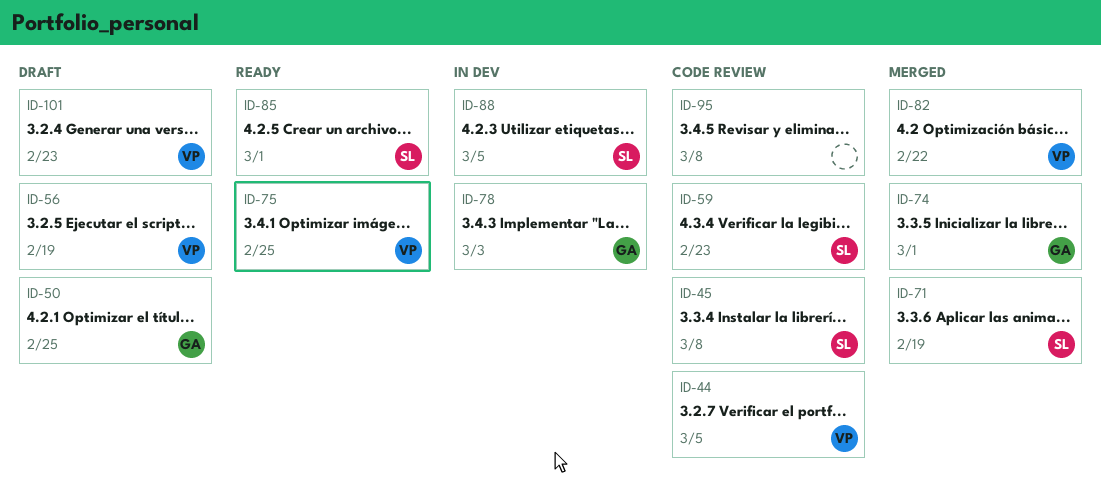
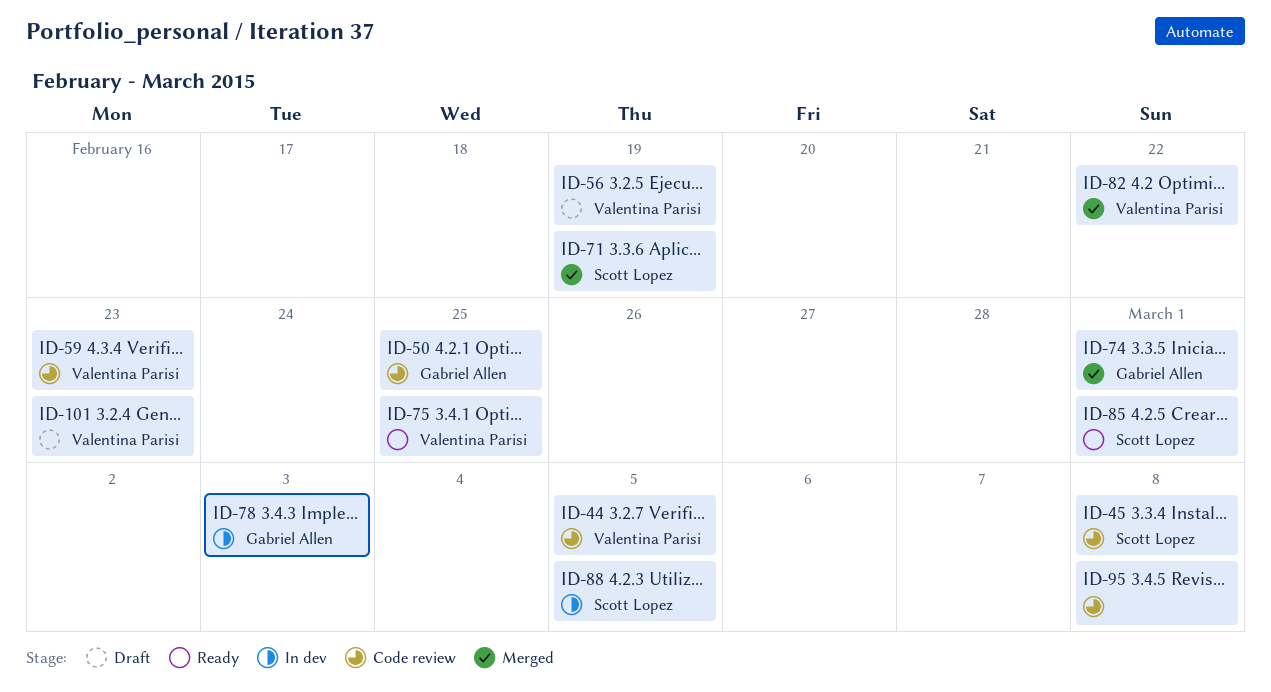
ID-50, status: Draft -> Code review
ID-59, owner: Scott Lopez -> Valentina Parisi

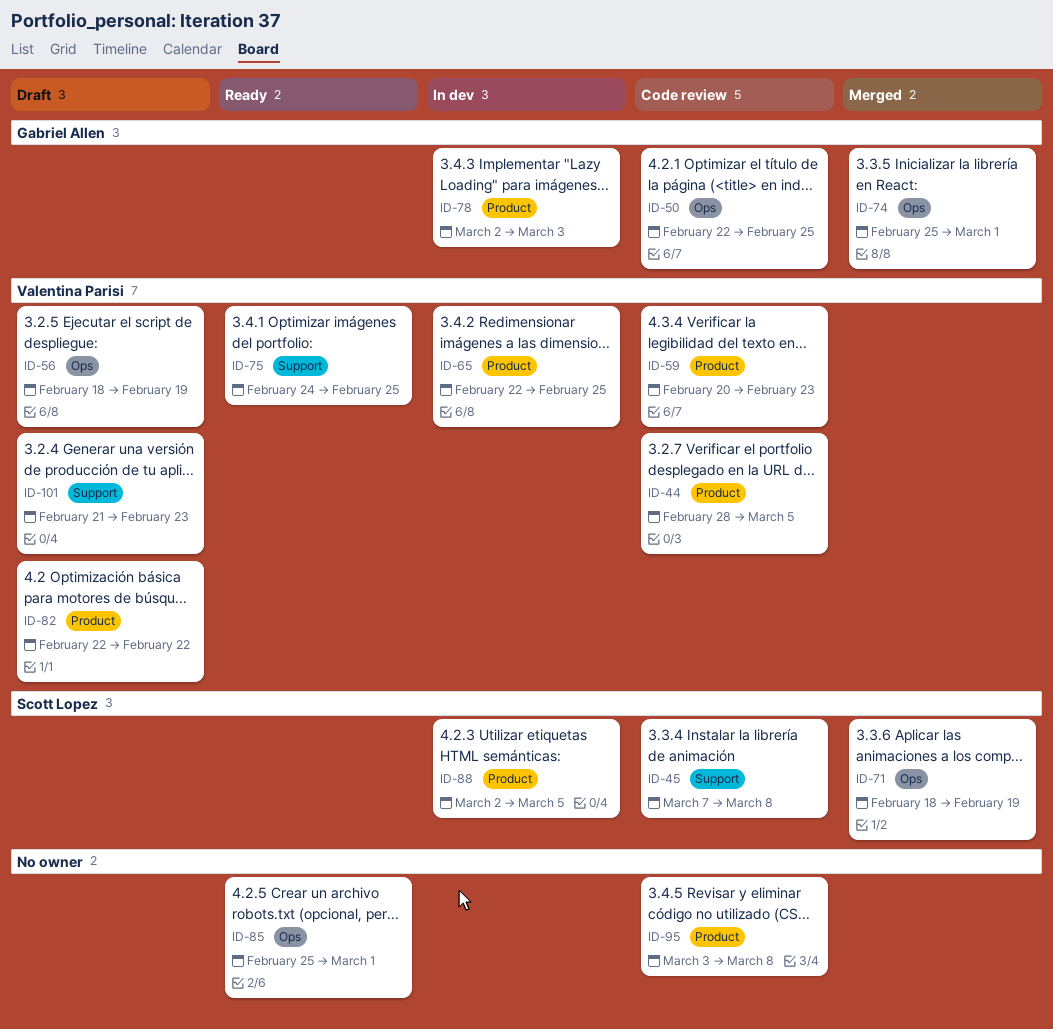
ID-65: none -> present
ID-82, status: Merged -> Draft
ID-85, owner: Scott Lopez -> none

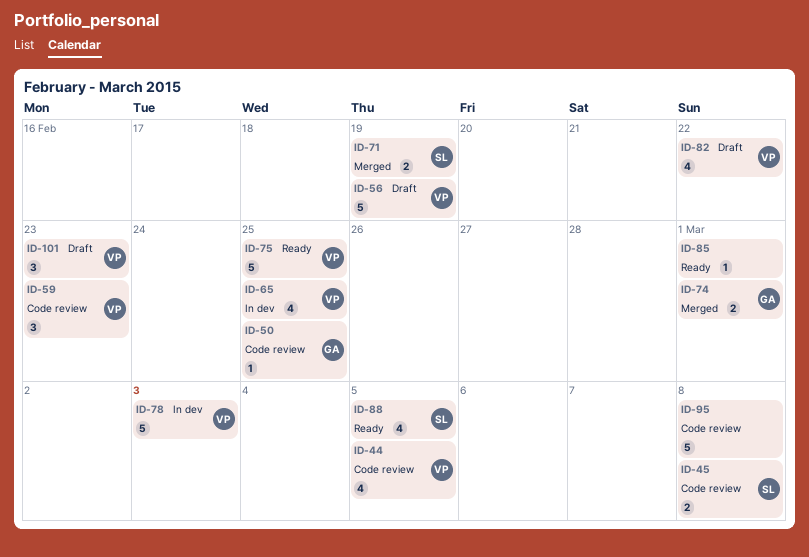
ID-78, owner: Gabriel Allen -> Valentina Parisi
ID-88, status: In dev -> Ready

